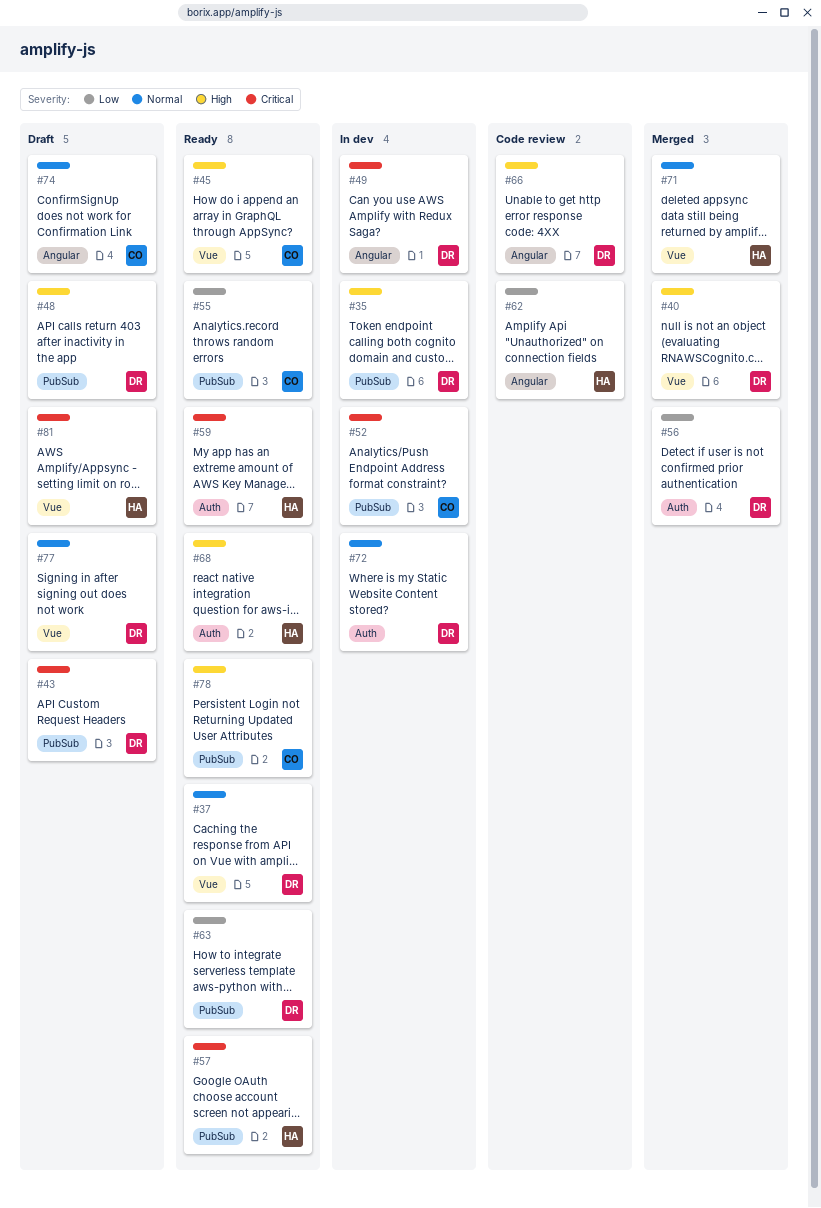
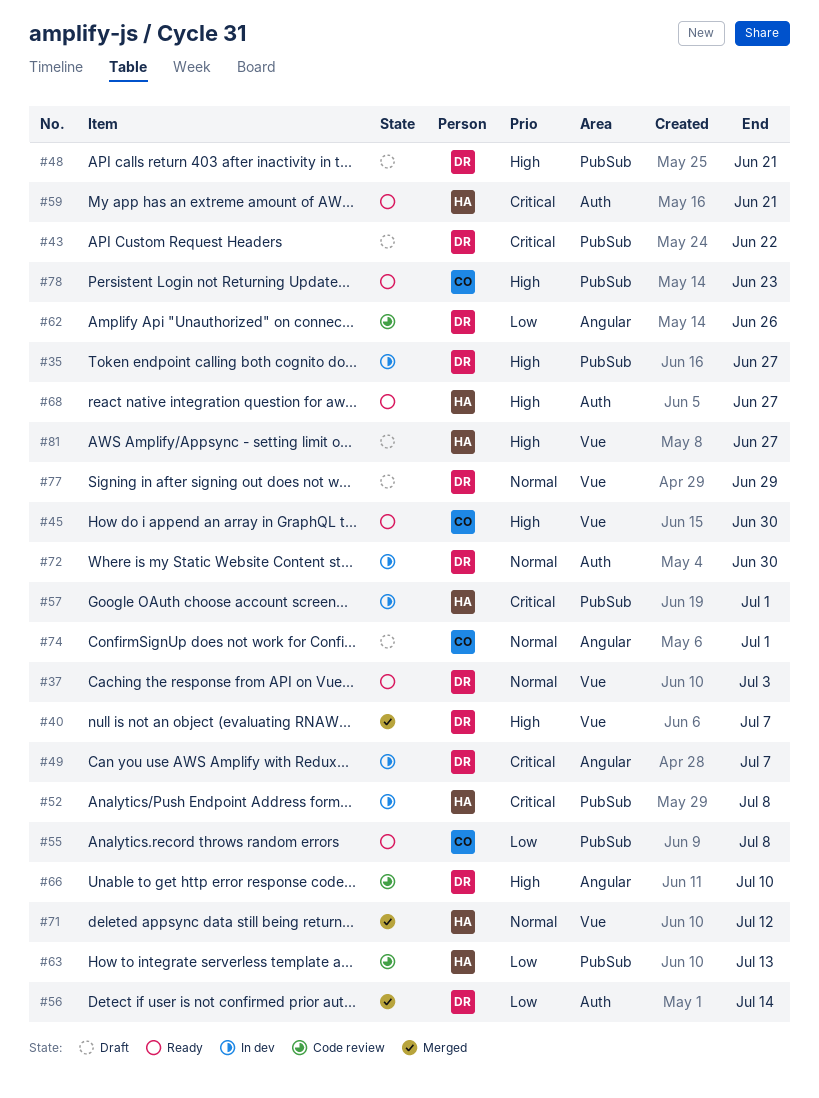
#52, owner: CO -> HA
#57, status: Ready -> In dev
#62, owner: HA -> DR
#63, status: Ready -> Code review
#63, owner: DR -> HA
#81, priority: Critical -> High

